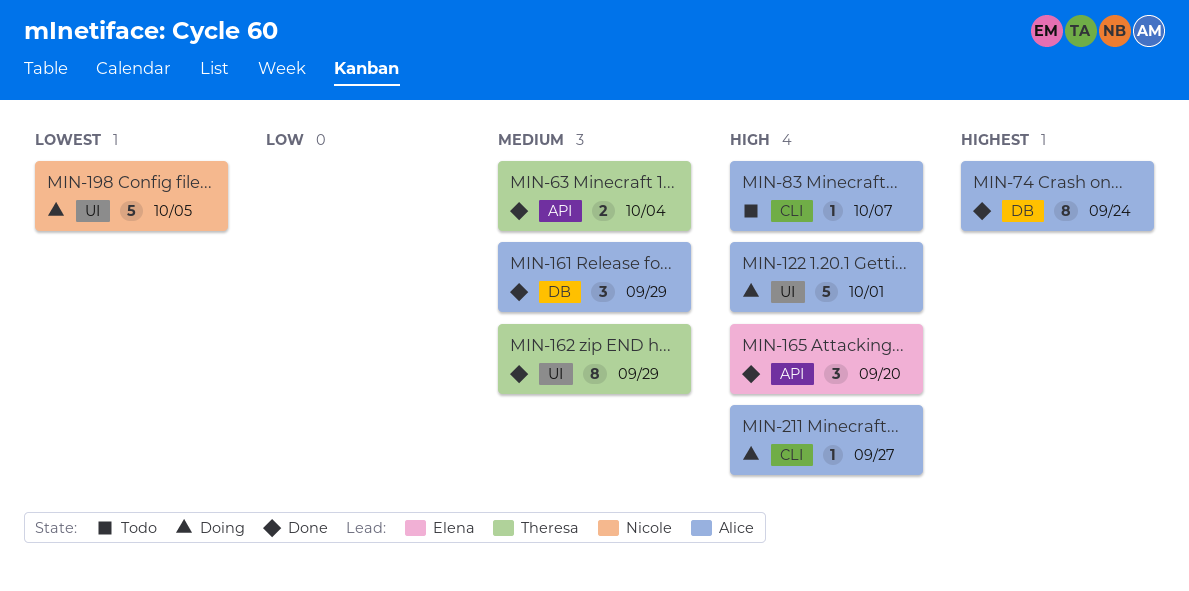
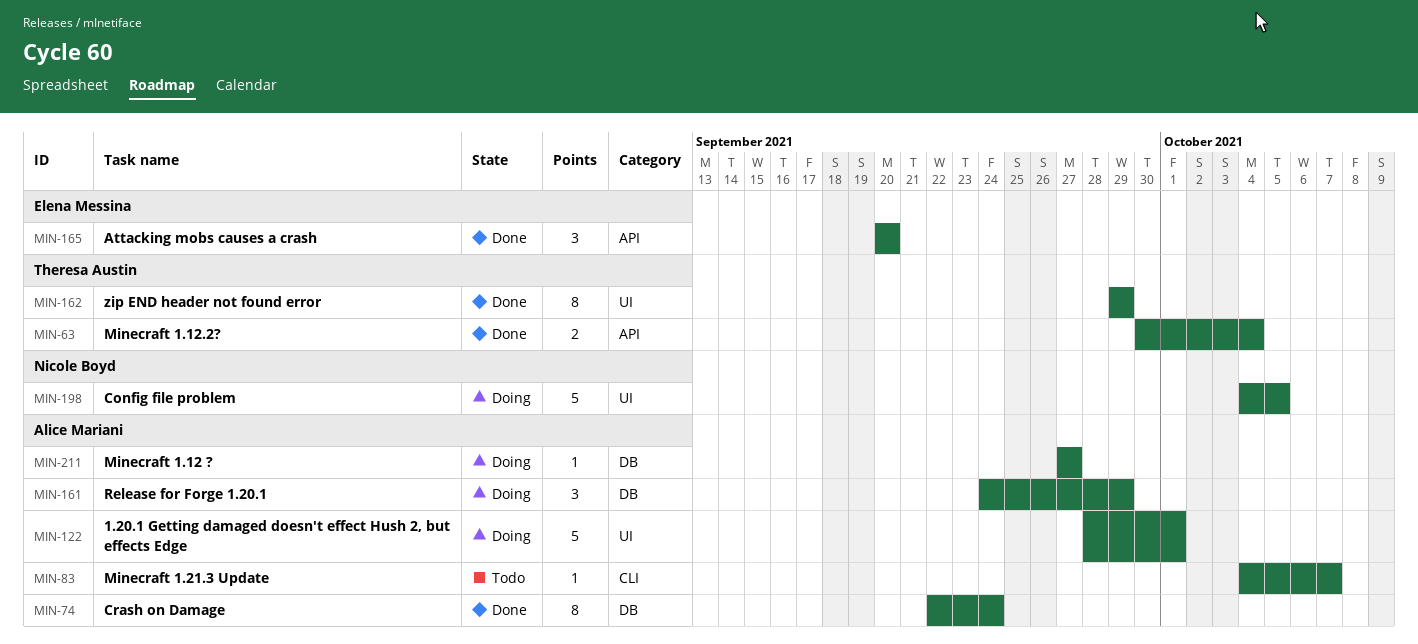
MIN-161, status: Done -> Doing
MIN-211, label: CLI -> DB

